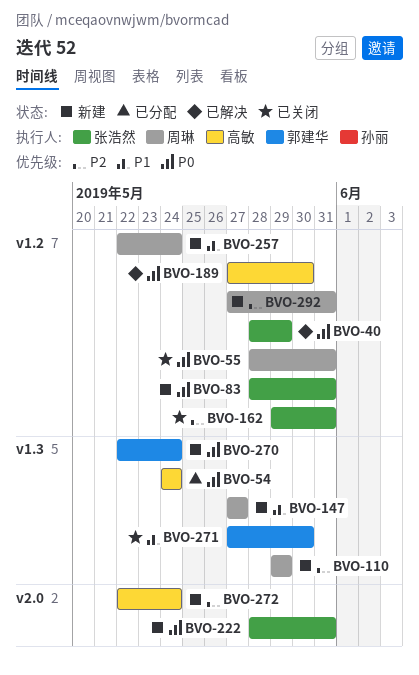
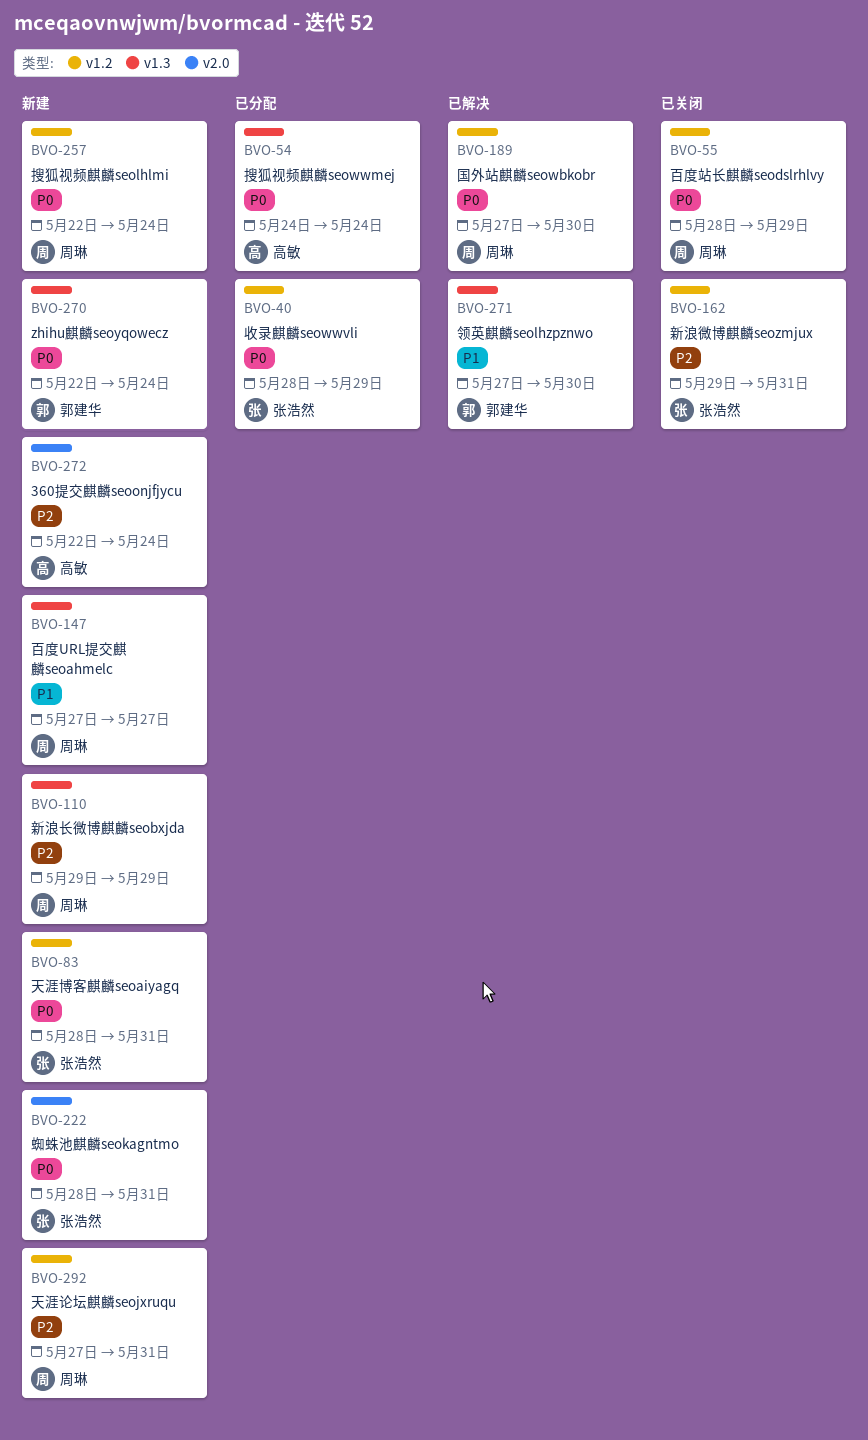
BVO-40, status: 已解决 -> 已分配
BVO-55, due: May 31 -> May 29
BVO-189, owner: 高敏 -> 周琳
BVO-257, priority: P1 -> P0
BVO-271, status: 已关闭 -> 已解决

